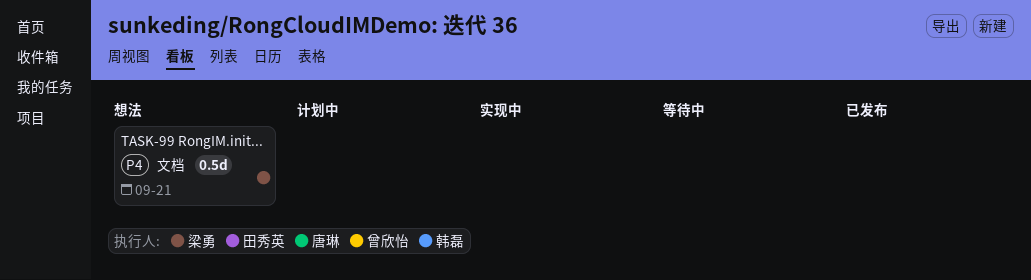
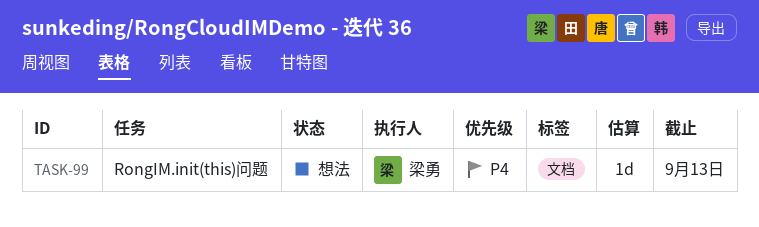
TASK-99, estimate: 0.5d -> 1d
TASK-99, due: Sep 21 -> Sep 13

